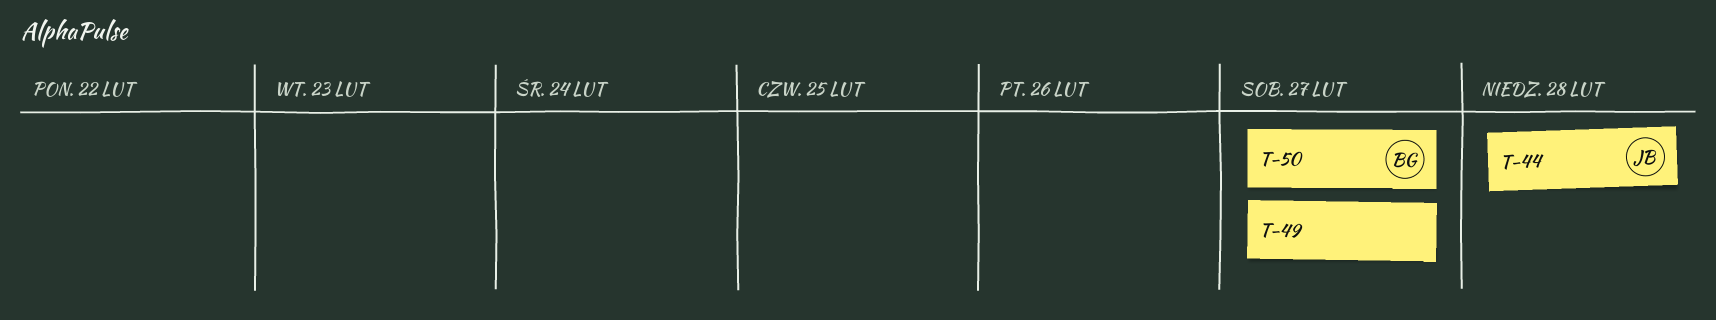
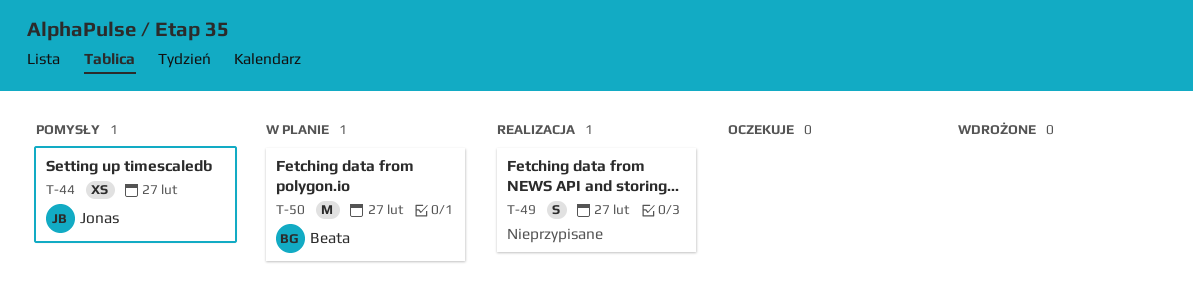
T-44, due: Feb 28 -> Feb 27

